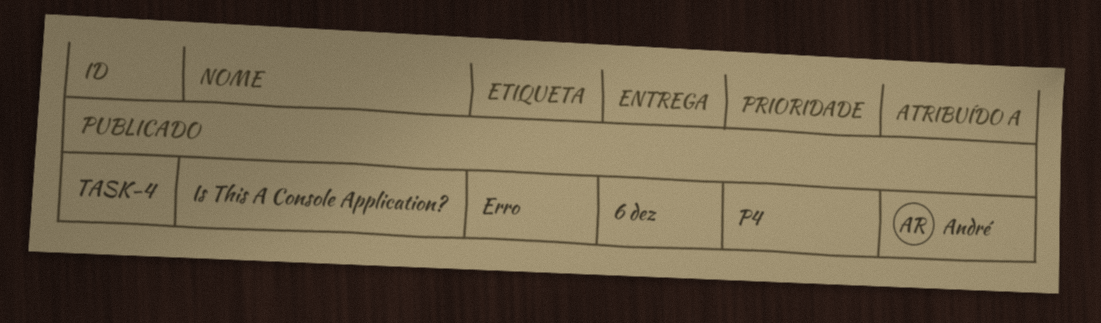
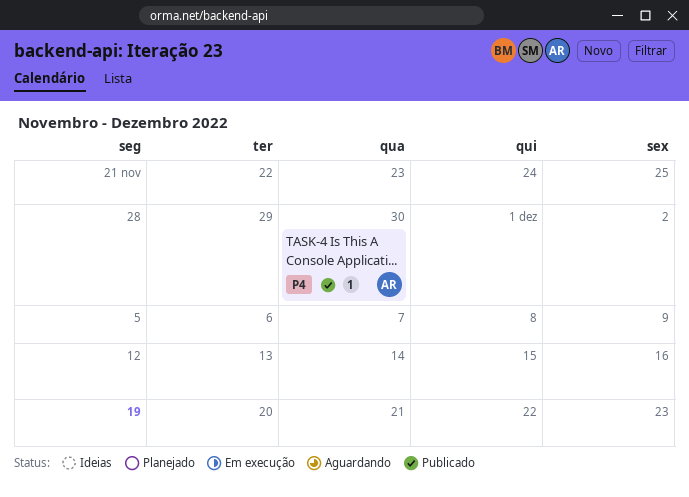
TASK-4, due: Dec 6 -> Nov 30

